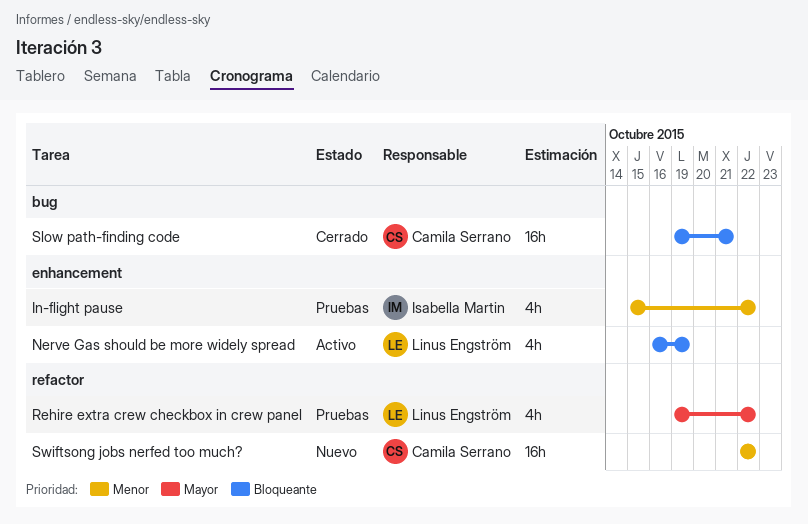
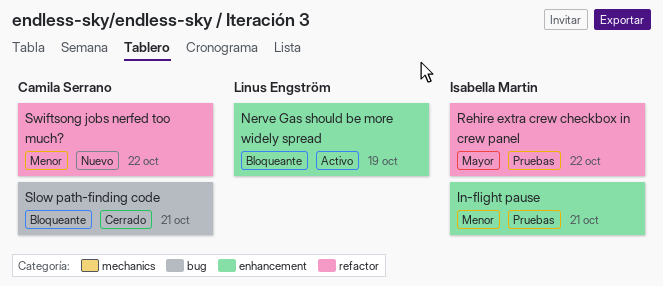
In-flight pause, due: Oct 22 -> Oct 21
Rehire extra crew checkbox in crew panel, owner: Linus Engström -> Isabella Martin

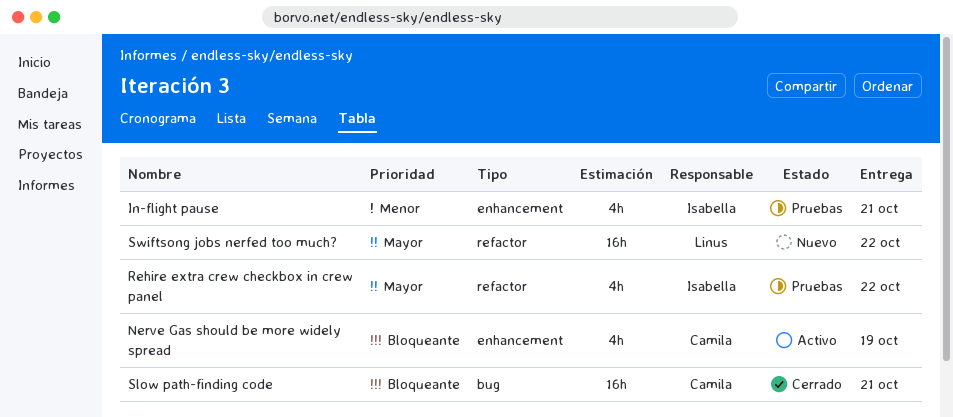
Nerve Gas should be more widely spread, owner: Linus Engström -> Camila Serrano
Swiftsong jobs nerfed too much?, owner: Camila Serrano -> Linus Engström
Swiftsong jobs nerfed too much?, priority: Menor -> Mayor

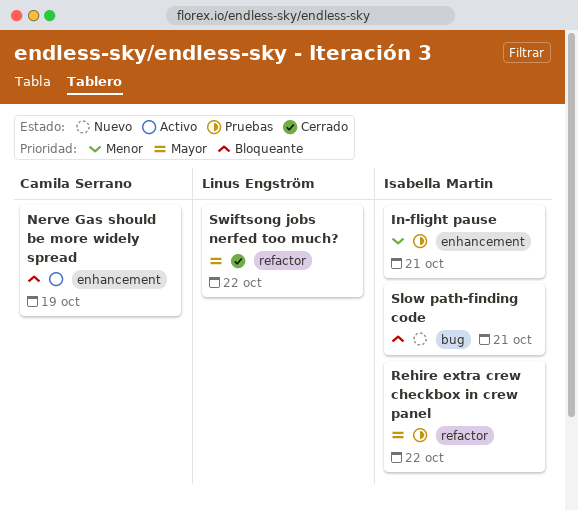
Slow path-finding code, status: Cerrado -> Nuevo
Slow path-finding code, owner: Camila Serrano -> Isabella Martin
Swiftsong jobs nerfed too much?, status: Nuevo -> Cerrado

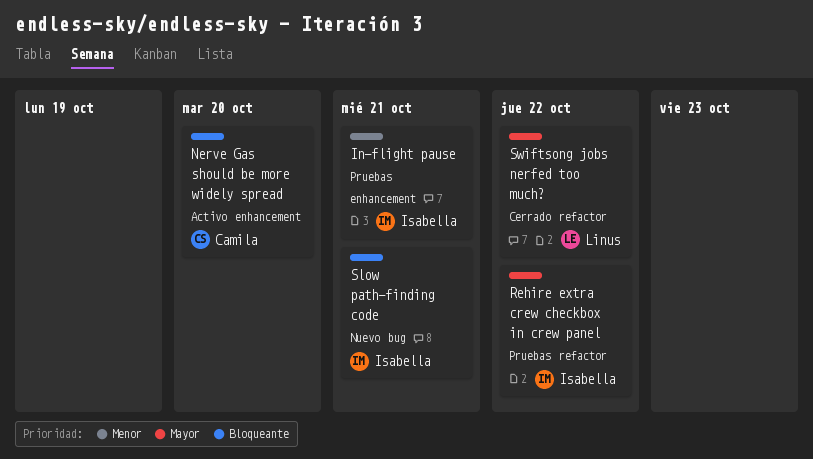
Nerve Gas should be more widely spread, due: Oct 19 -> Oct 20

